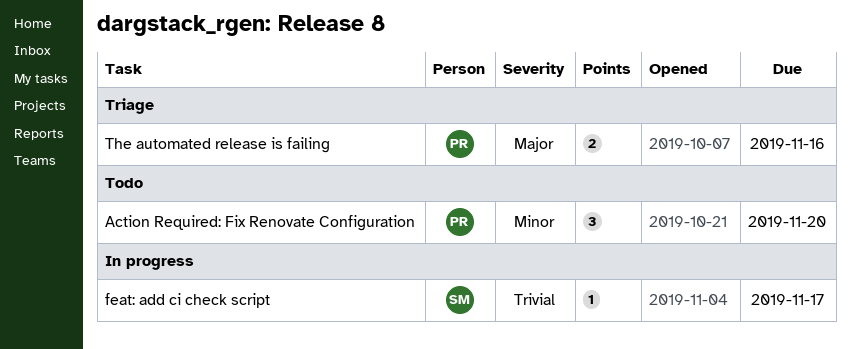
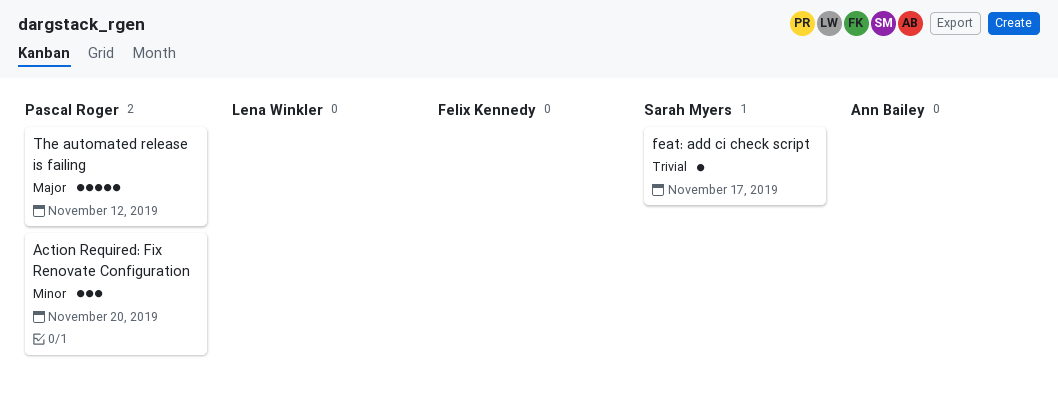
The automated release is failing, estimate: 2 -> 5
The automated release is failing, due: Nov 16 -> Nov 12

